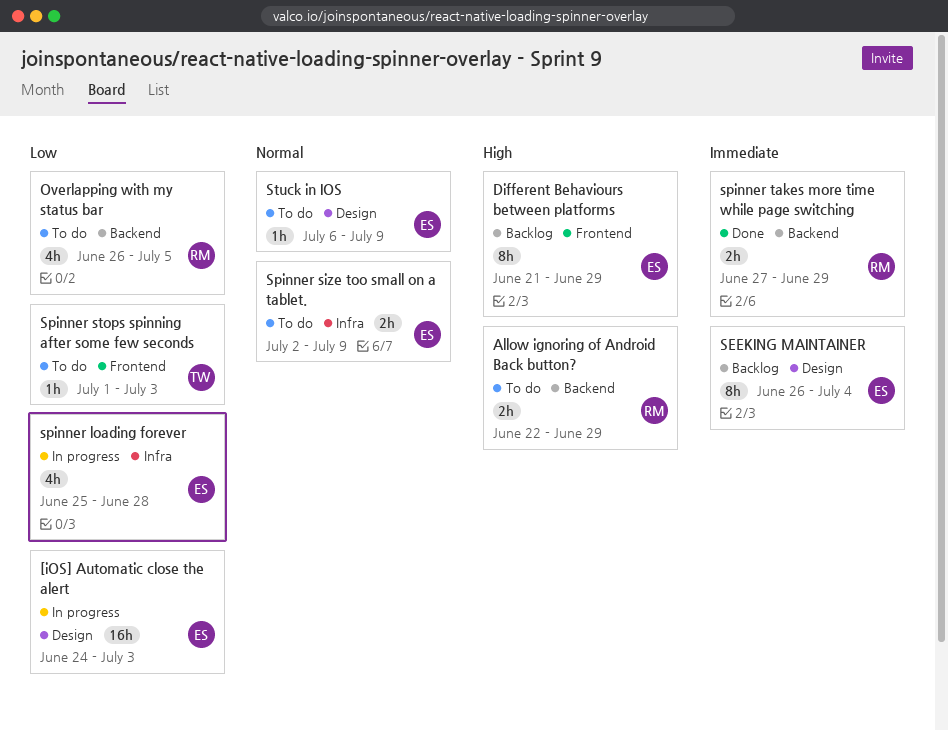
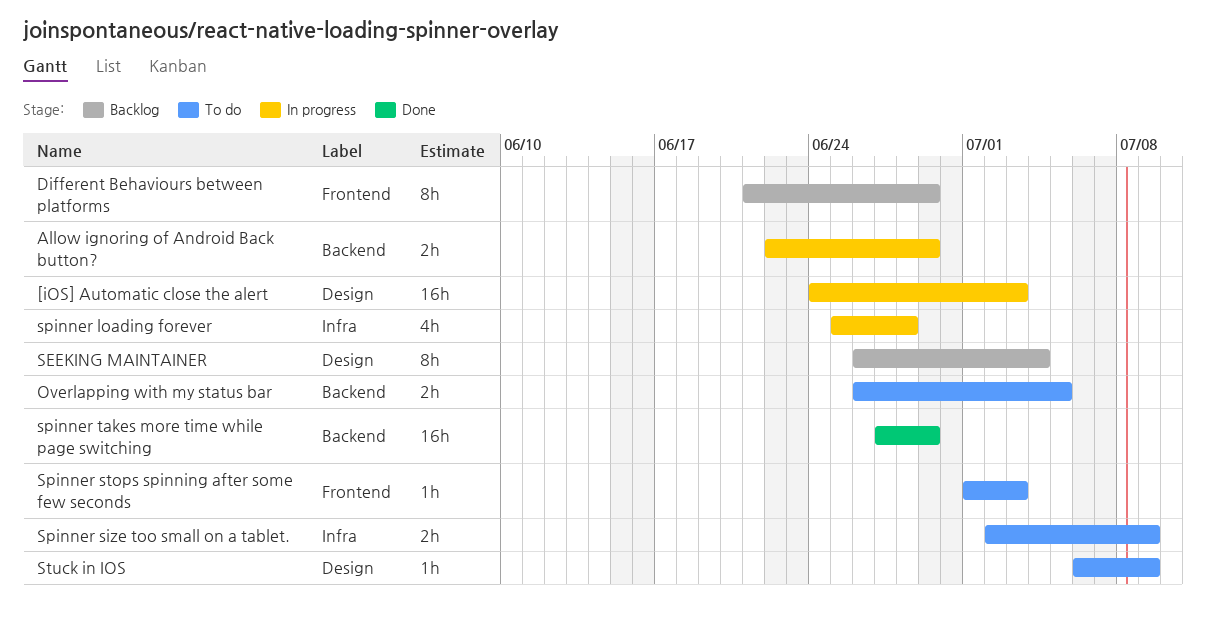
Allow ignoring of Android Back button?, status: To do -> In progress
Overlapping with my status bar, estimate: 4h -> 2h
spinner takes more time while page switching, estimate: 2h -> 16h

